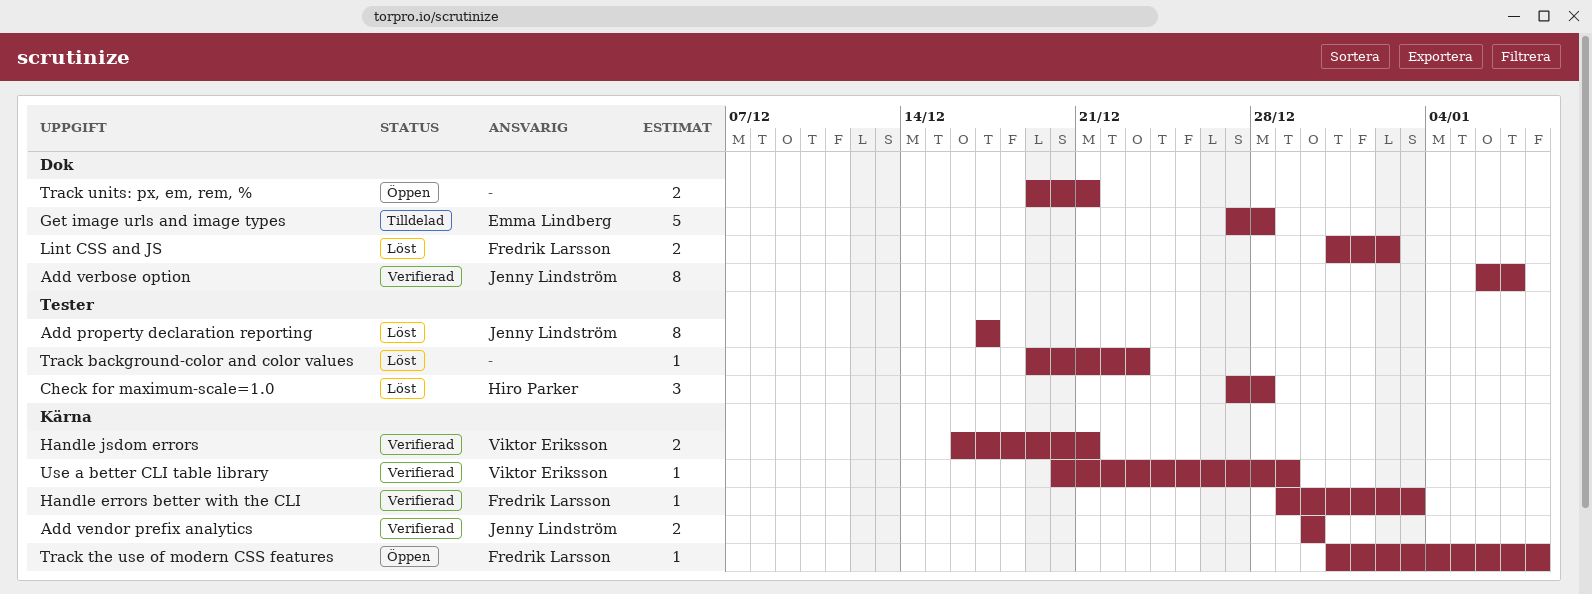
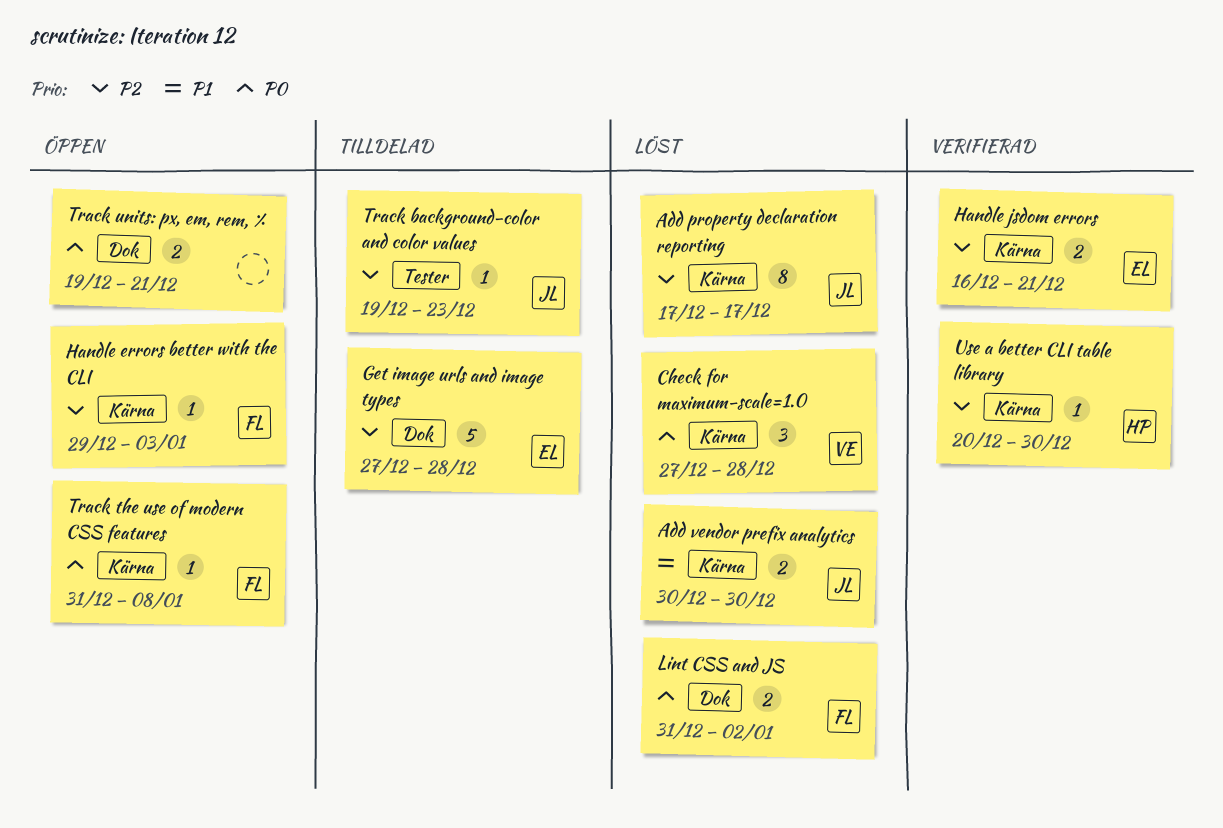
Add property declaration reporting, label: Tester -> Kärna
Add vendor prefix analytics, status: Verifierad -> Löst
Add verbose option: present -> none
Check for maximum-scale=1.0, owner: Hiro Parker -> Viktor Eriksson
Check for maximum-scale=1.0, label: Tester -> Kärna
Handle errors better with the CLI, status: Verifierad -> Öppen
Handle jsdom errors, owner: Viktor Eriksson -> Emma Lindberg
Track background-color and color values, status: Löst -> Tilldelad
Track background-color and color values, owner: none -> Jenny Lindström
Use a better CLI table library, owner: Viktor Eriksson -> Hiro Parker
Use a better CLI table library, due: Dec 29 -> Dec 30

